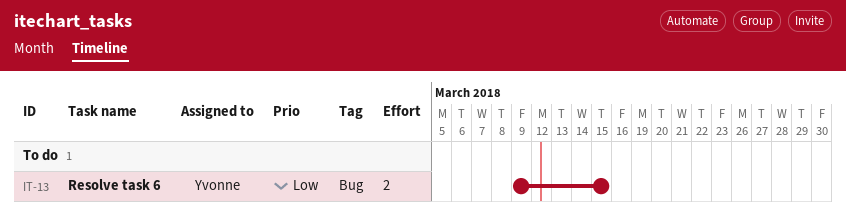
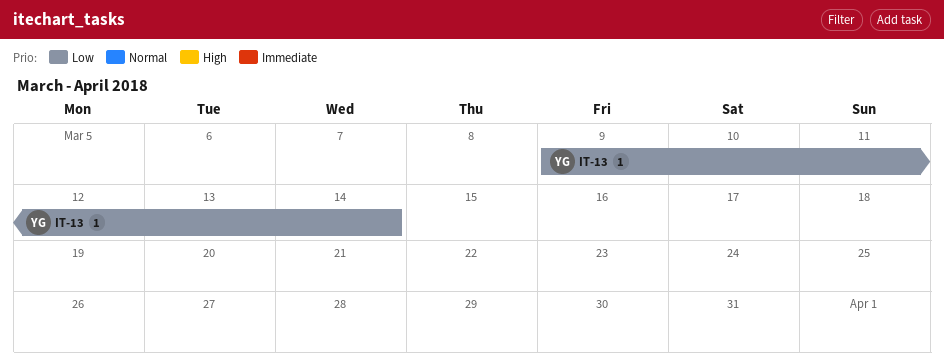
IT-13, estimate: 2 -> 1
IT-13, due: Mar 15 -> Mar 14

